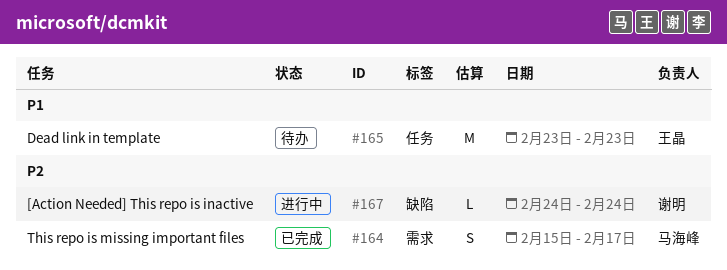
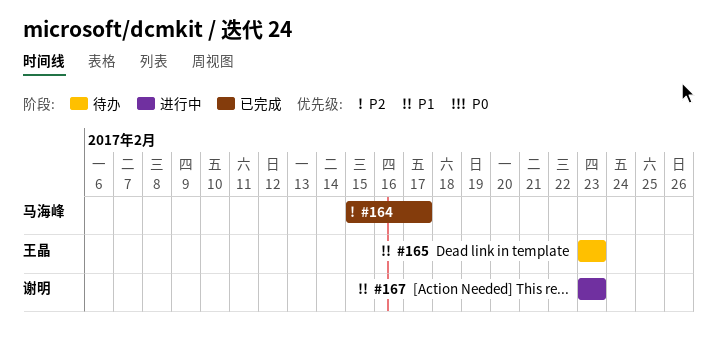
#167, priority: P2 -> P1
#167, start: Feb 24 -> Feb 23
#167, due: Feb 24 -> Feb 23

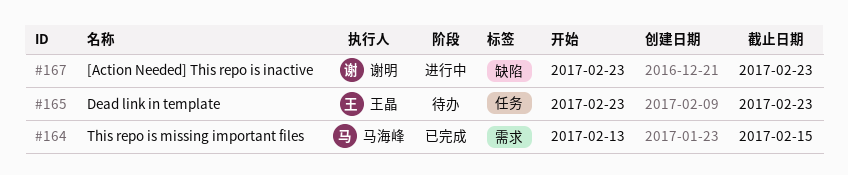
#164, start: Feb 15 -> Feb 13
#164, due: Feb 17 -> Feb 15

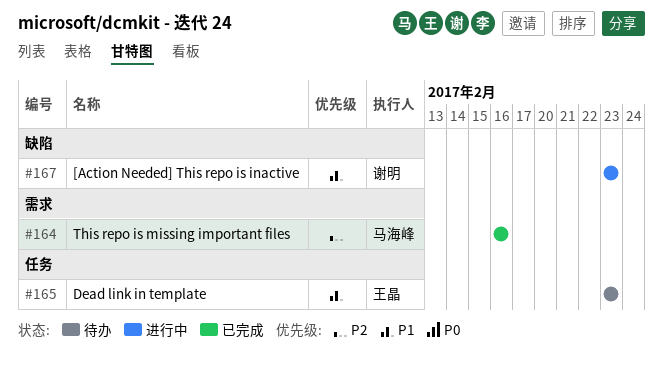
#164, start: Feb 13 -> Feb 16
#164, due: Feb 15 -> Feb 16

